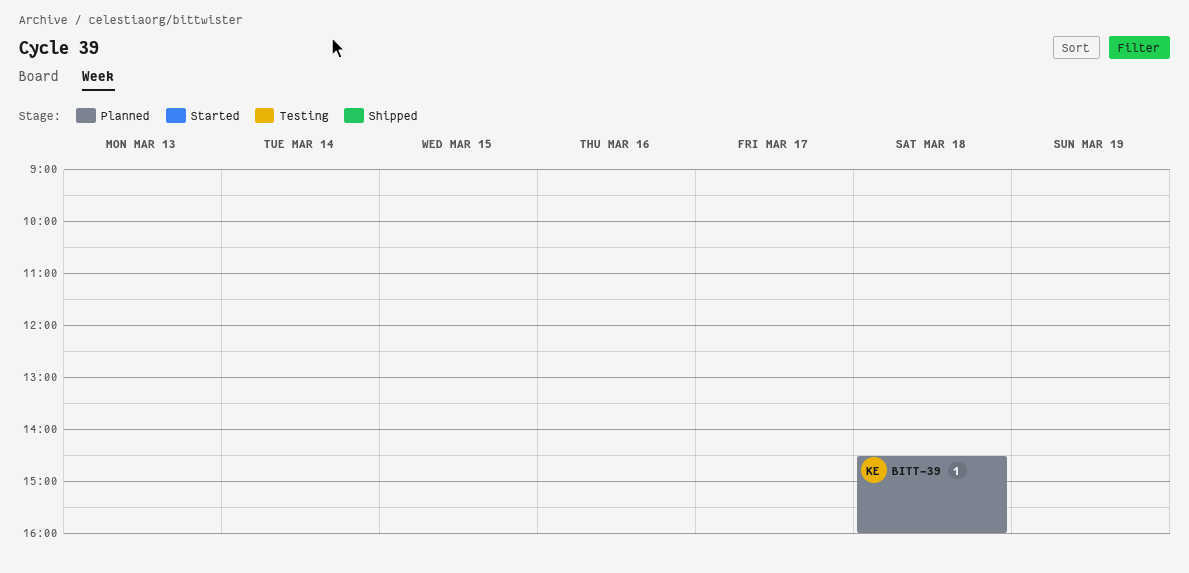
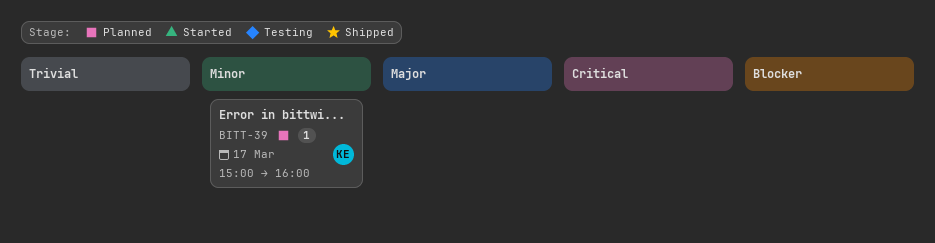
BITT-39, day: Mar 18 -> Mar 17
BITT-39, begins: 14:30 -> 15:00

